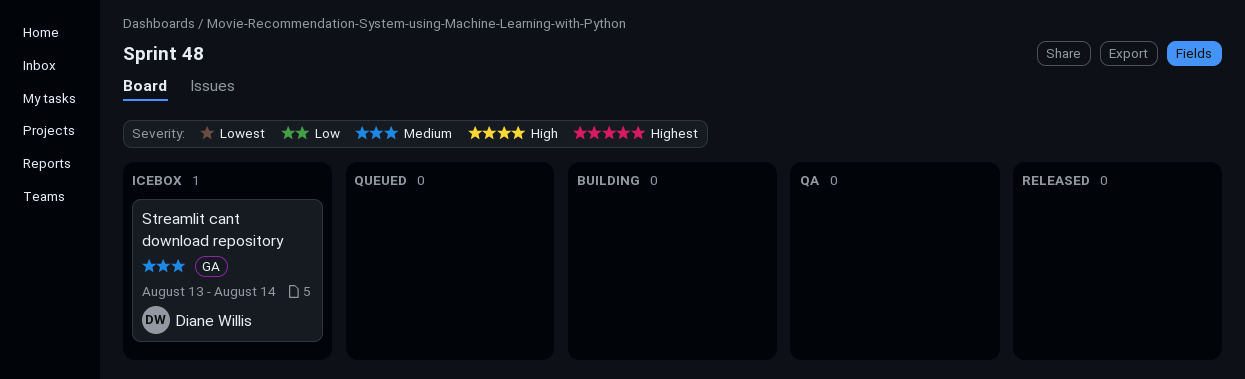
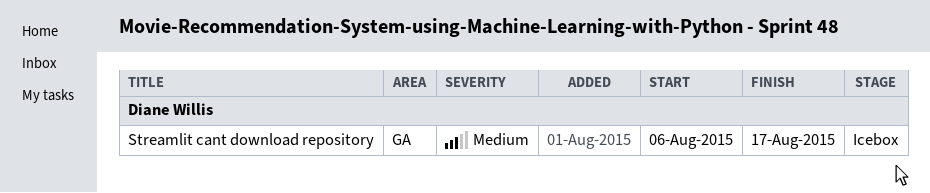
Streamlit cant download repository, start: Aug 13 -> Aug 6
Streamlit cant download repository, due: Aug 14 -> Aug 17

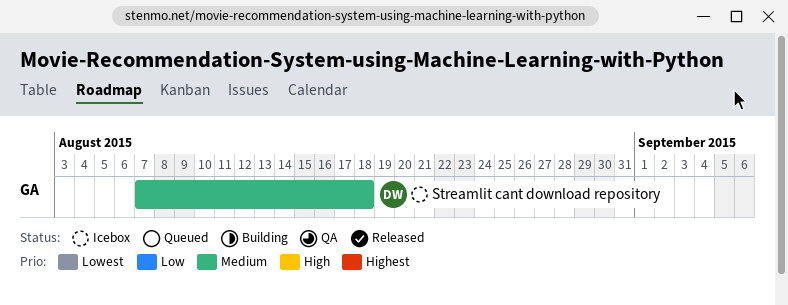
Streamlit cant download repository, start: Aug 6 -> Aug 7
Streamlit cant download repository, due: Aug 17 -> Aug 18

